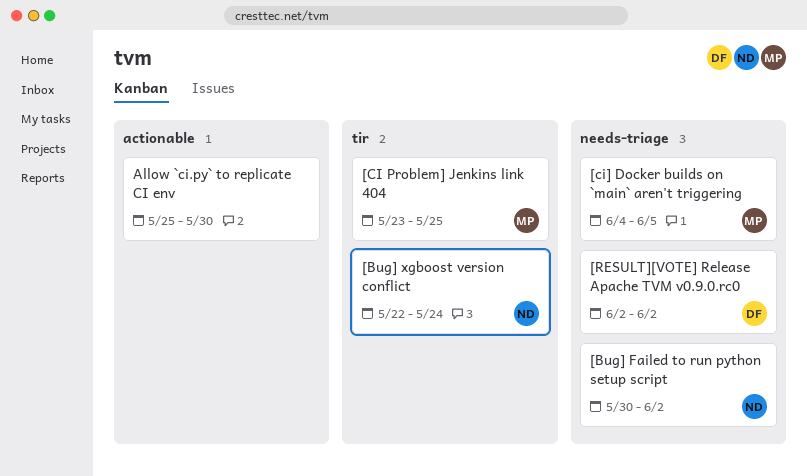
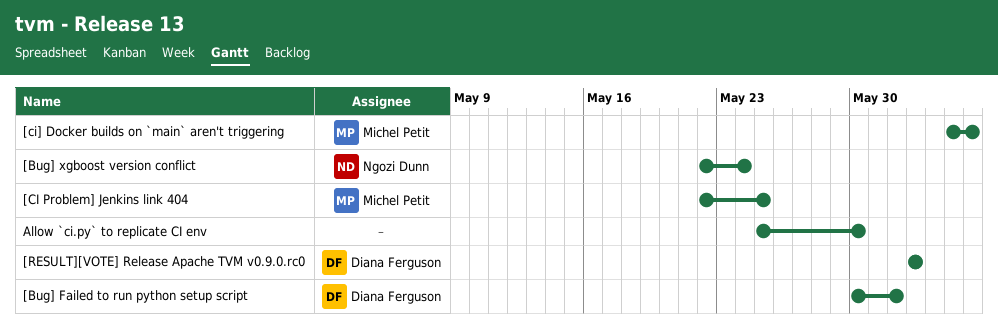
[Bug] Failed to run python setup script, owner: Ngozi Dunn -> Diana Ferguson
[Bug] Failed to run python setup script, due: Jun 2 -> Jun 1
[CI Problem] Jenkins link 404, start: May 23 -> May 22

